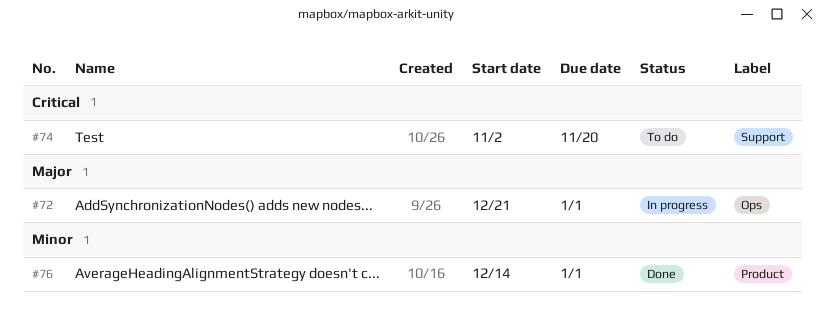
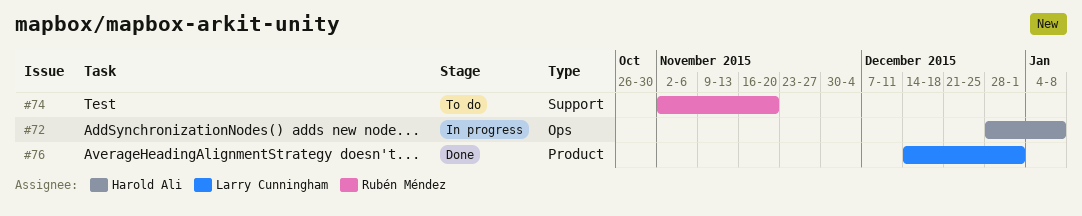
#72, start: Dec 21 -> Dec 28
#72, due: Jan 1 -> Jan 8

